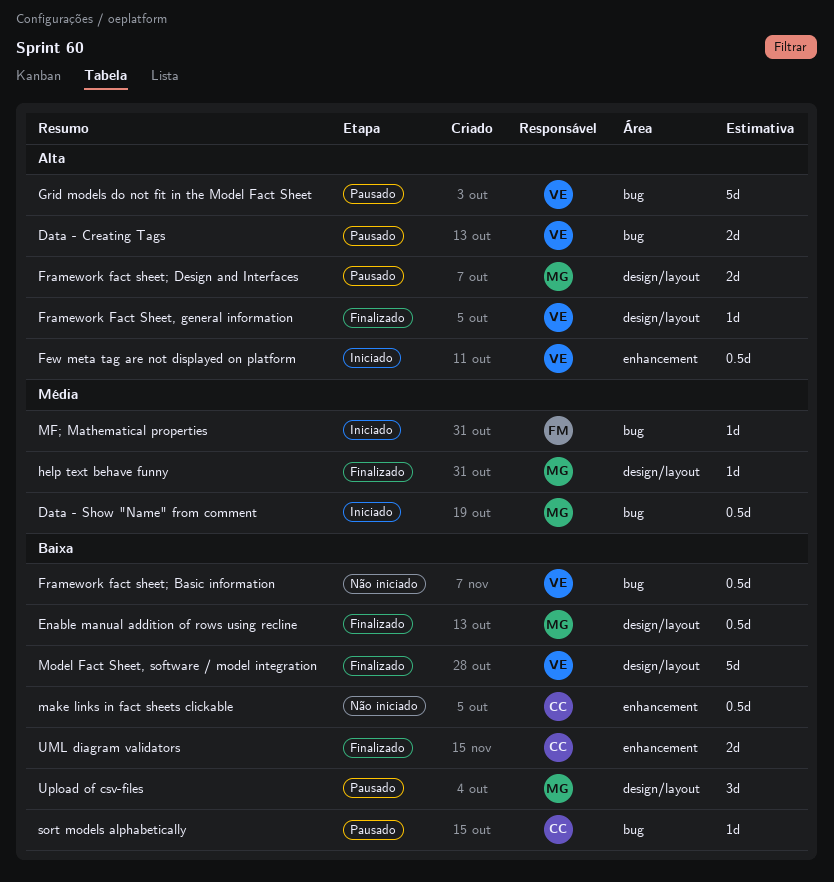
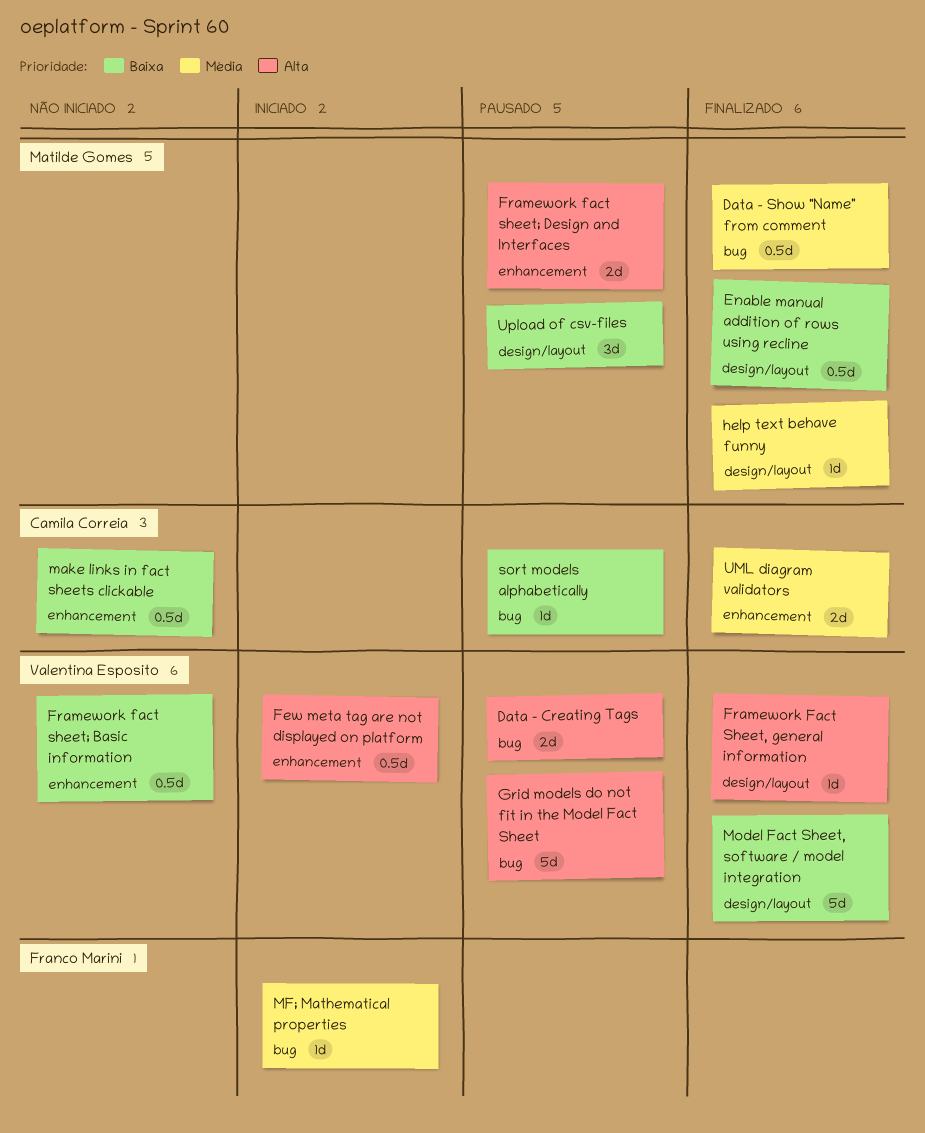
Data - Show "Name" from comment, status: Iniciado -> Finalizado
Framework fact sheet; Basic information, label: bug -> enhancement
Framework fact sheet; Design and Interfaces, label: design/layout -> enhancement
UML diagram validators, priority: Baixa -> Média

